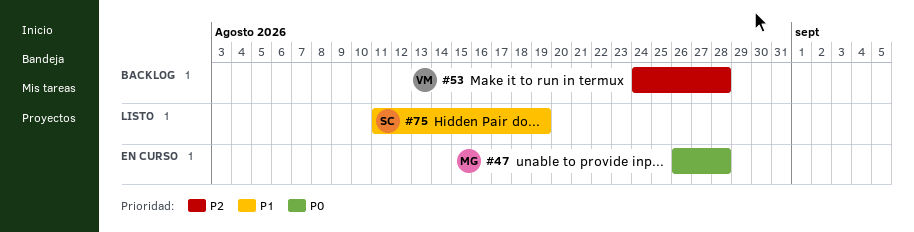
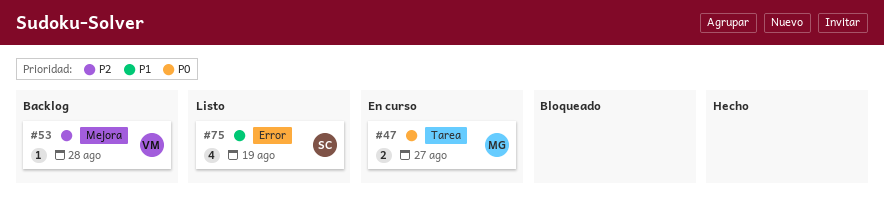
#47, due: Aug 28 -> Aug 27

